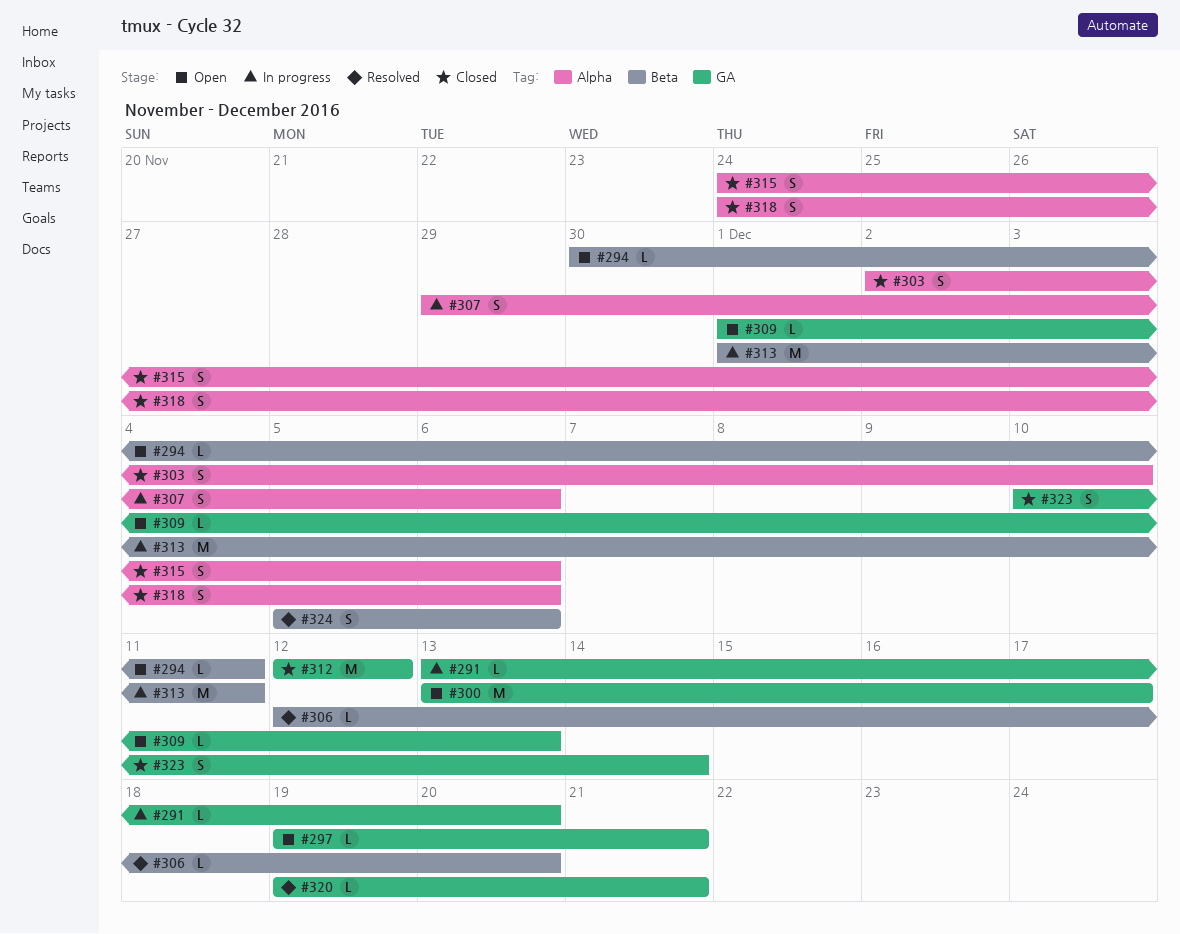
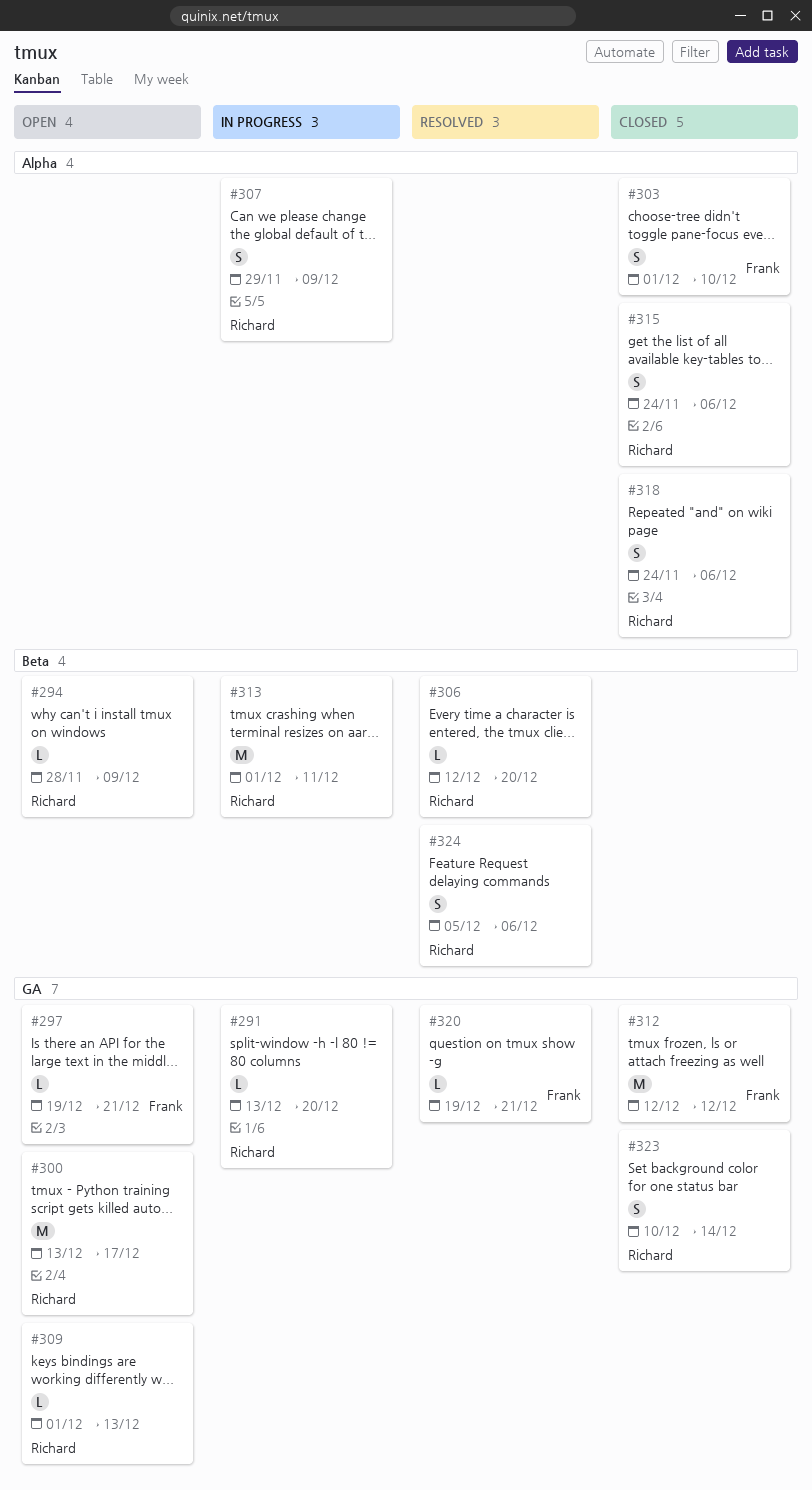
#294, start: Nov 30 -> Nov 28
#294, due: Dec 11 -> Dec 9
#303, start: Dec 2 -> Dec 1
#307, due: Dec 6 -> Dec 9

